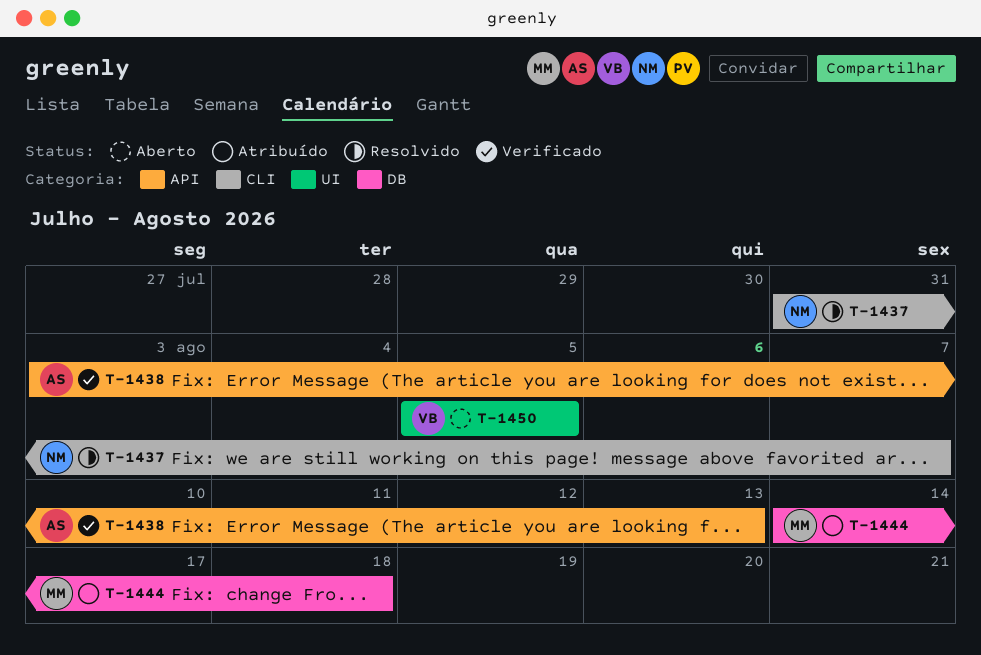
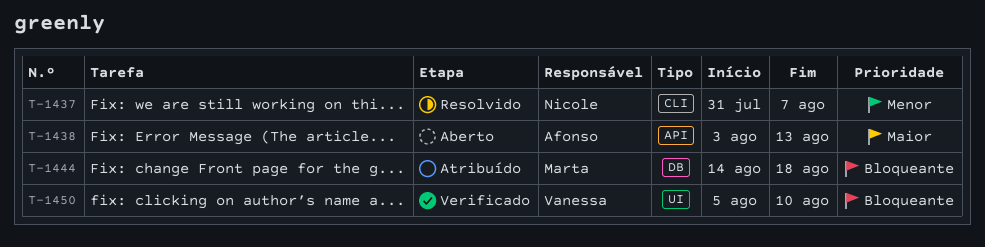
T-1438, status: Verificado -> Aberto
T-1450, status: Aberto -> Verificado
T-1450, due: Aug 5 -> Aug 10

